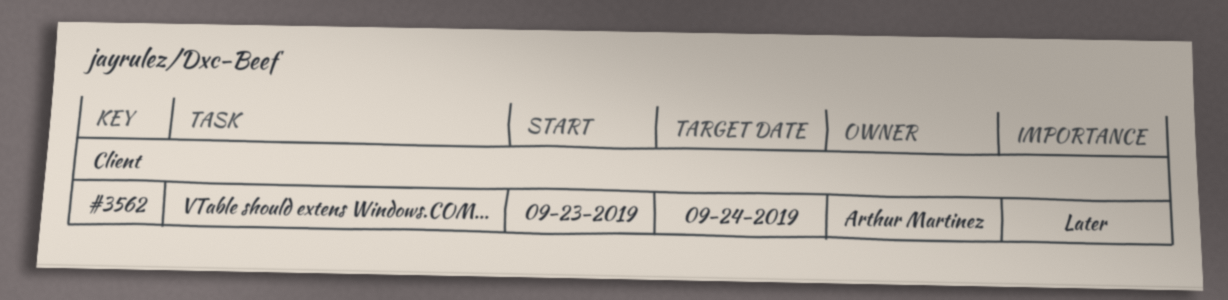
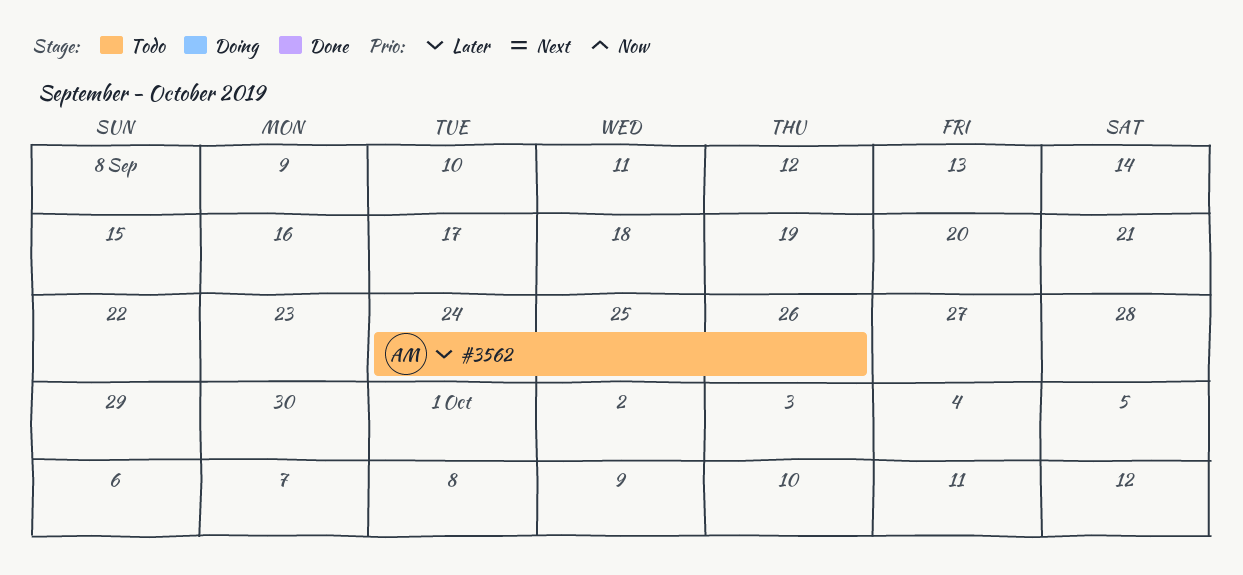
#3562, start: Sep 23 -> Sep 24
#3562, due: Sep 24 -> Sep 26

